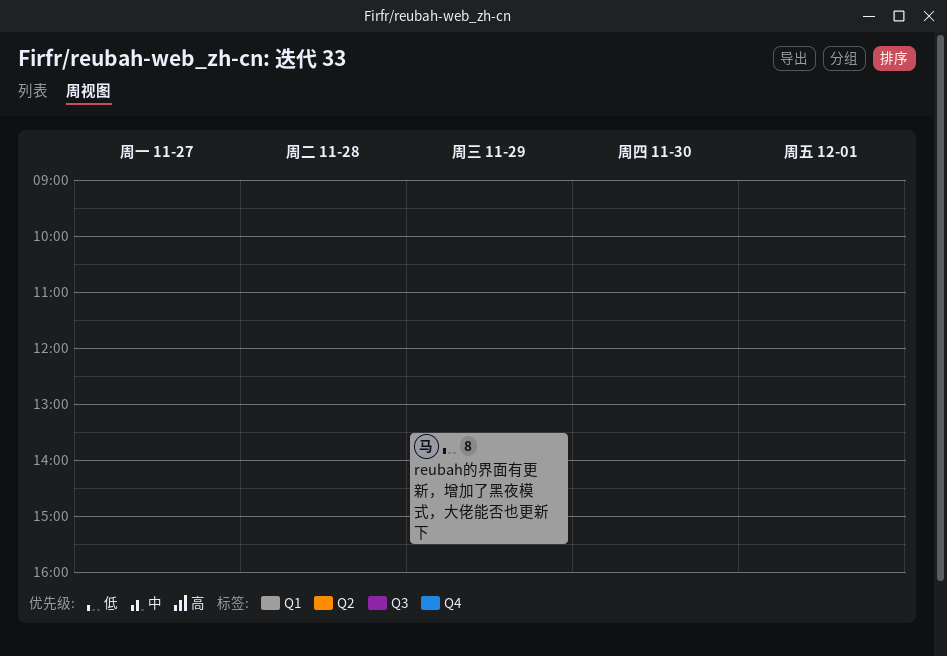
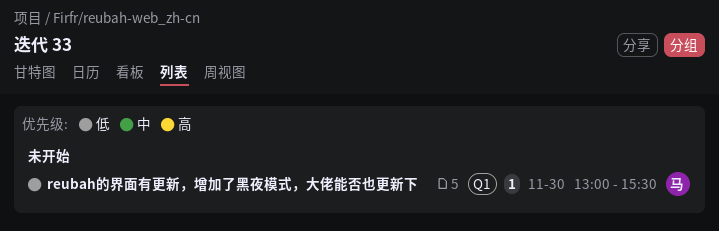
reubah的界面有更新，增加了黑夜模式，大佬能否也更新下, estimate: 8 -> 1
reubah的界面有更新，增加了黑夜模式，大佬能否也更新下, day: Nov 29 -> Nov 30
reubah的界面有更新，增加了黑夜模式，大佬能否也更新下, begins: 13:30 -> 13:00

